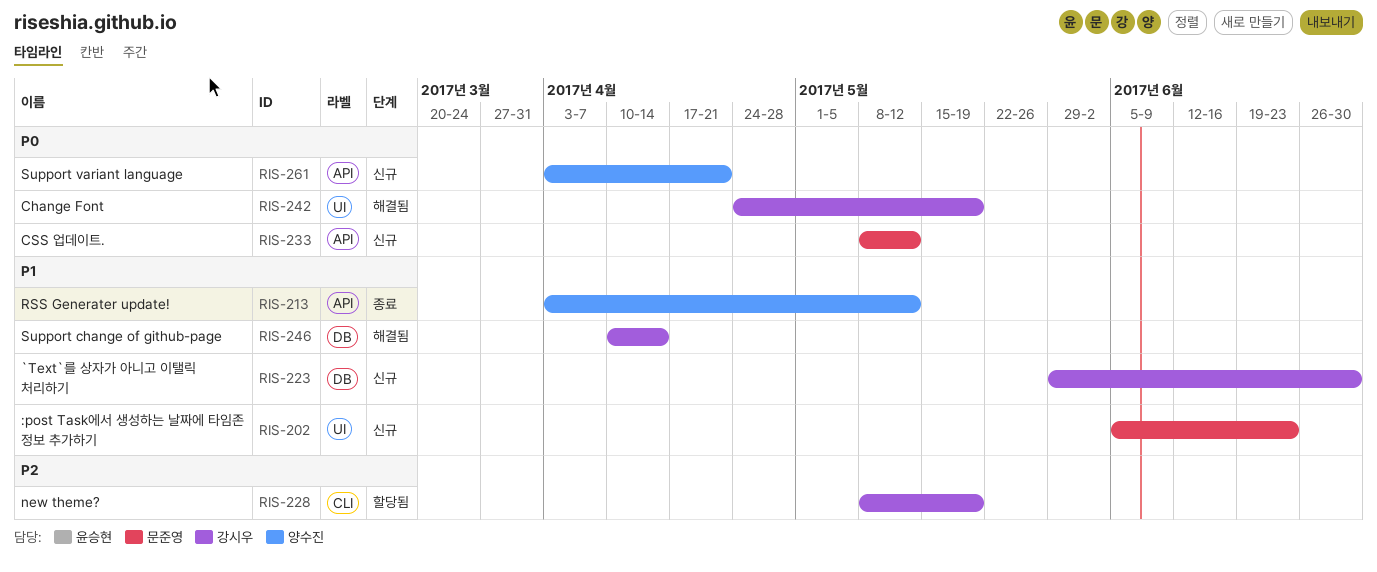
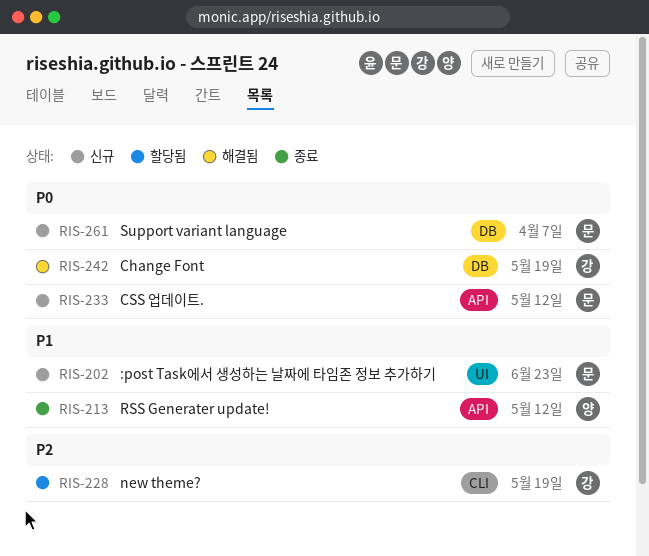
RIS-223: present -> none
RIS-242, label: UI -> DB
RIS-246: present -> none
RIS-261, owner: 양수진 -> 문준영
RIS-261, label: API -> DB
RIS-261, due: Apr 21 -> Apr 7

